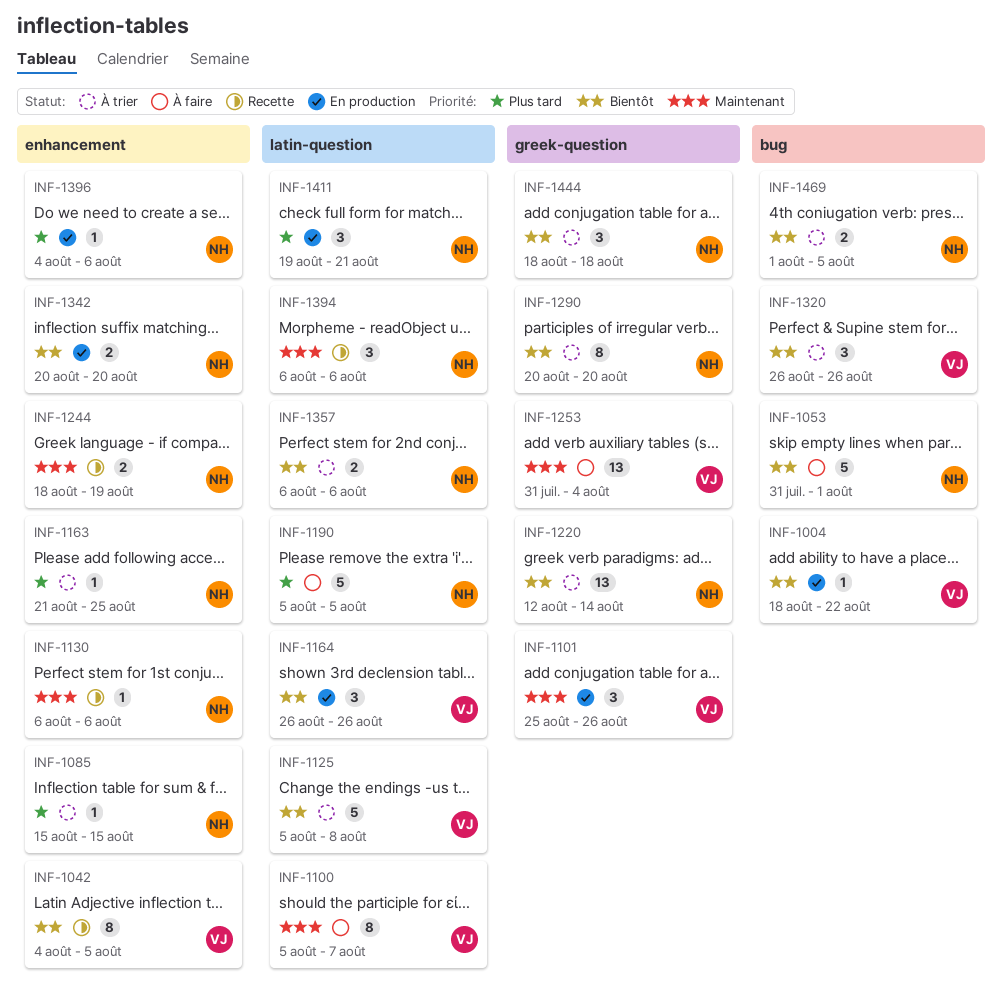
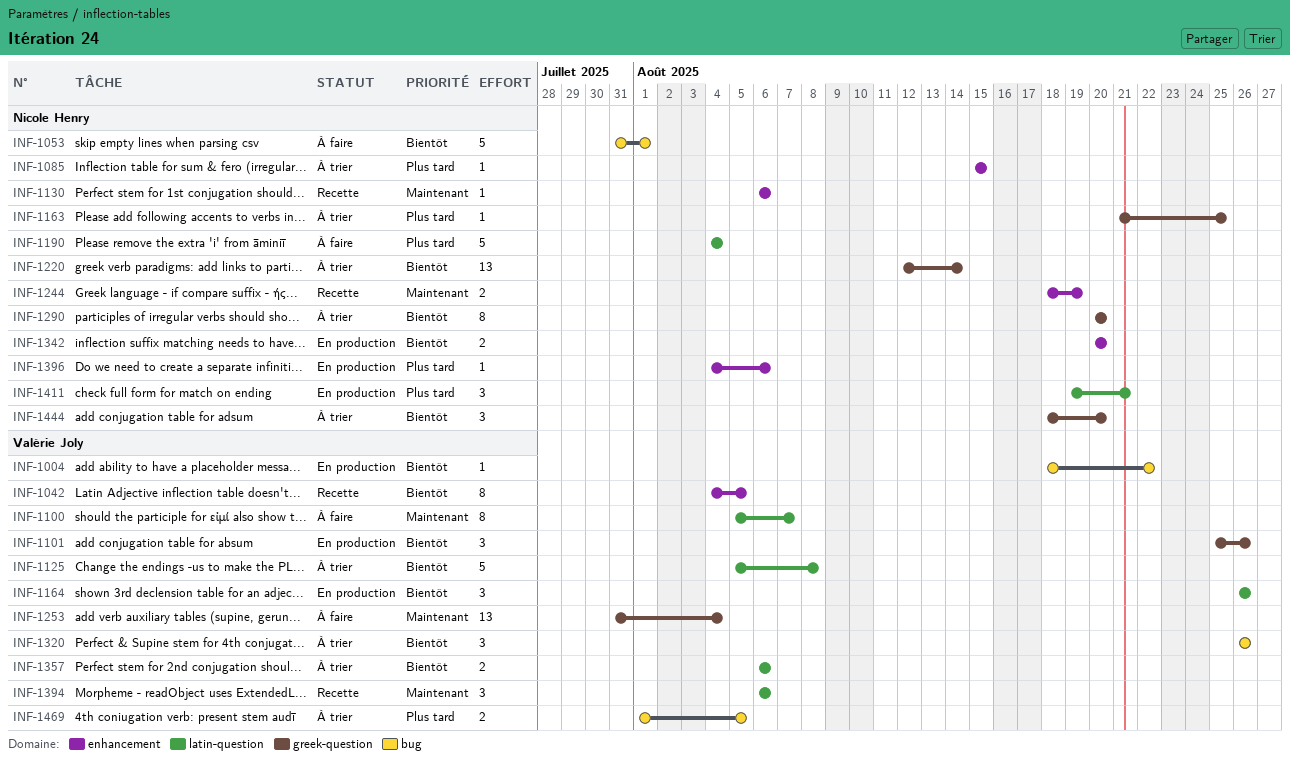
INF-1101, priority: Maintenant -> Bientôt
INF-1163, label: enhancement -> greek-question
INF-1190, start: Aug 5 -> Aug 4
INF-1190, due: Aug 5 -> Aug 4
INF-1357, owner: Nicole Henry -> Valérie Joly
INF-1394, owner: Nicole Henry -> Valérie Joly
INF-1444, due: Aug 18 -> Aug 20
INF-1469, owner: Nicole Henry -> Valérie Joly
INF-1469, priority: Bientôt -> Plus tard

